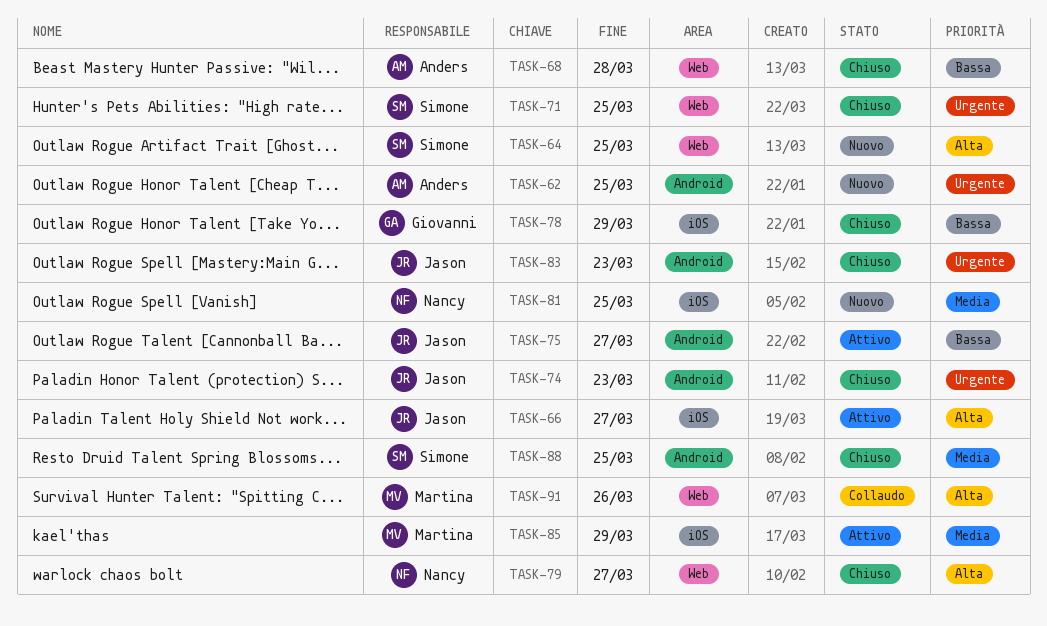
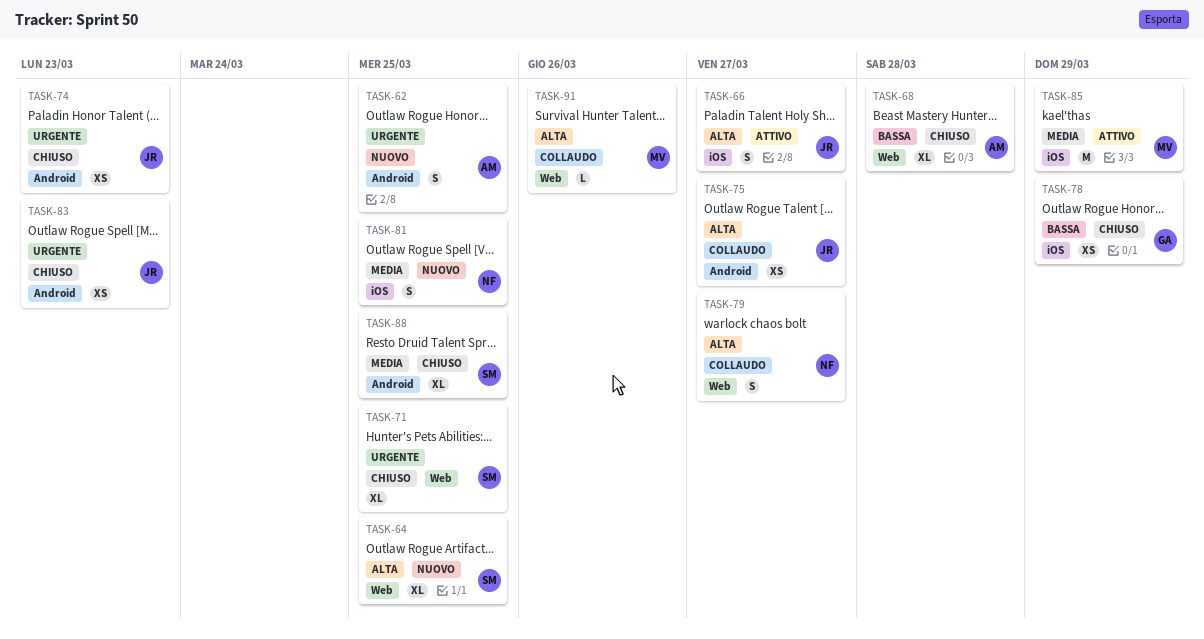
TASK-75, status: Attivo -> Collaudo
TASK-75, priority: Bassa -> Alta
TASK-79, status: Chiuso -> Collaudo

